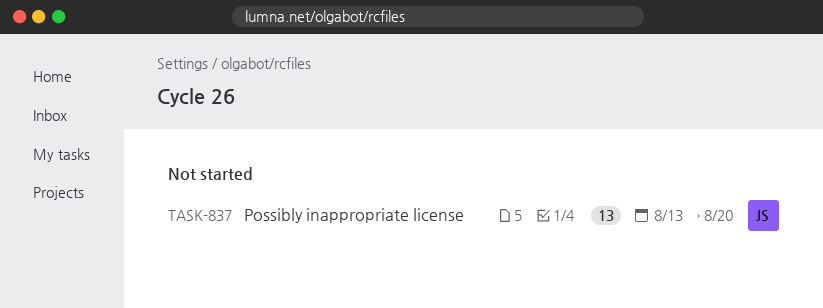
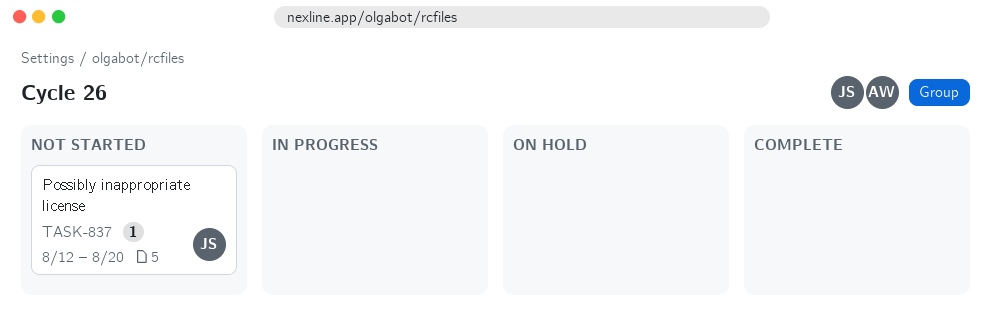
TASK-837, estimate: 13 -> 1
TASK-837, start: Aug 13 -> Aug 12

